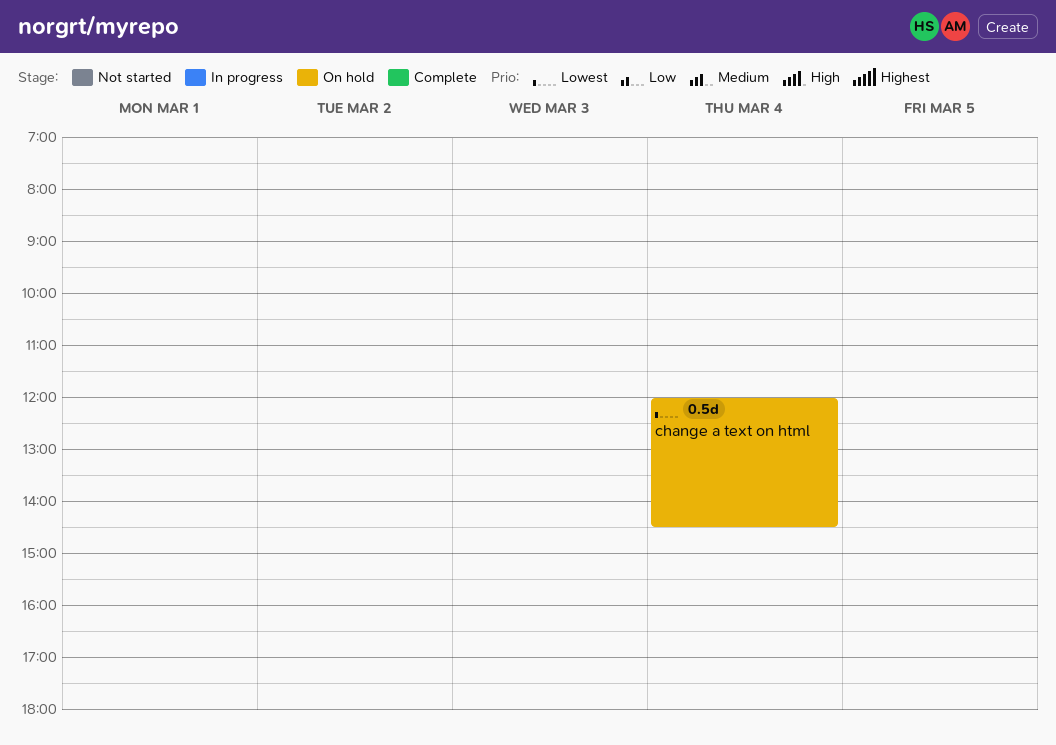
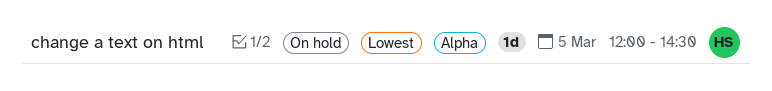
change a text on html, estimate: 0.5d -> 1d
change a text on html, day: Mar 4 -> Mar 5

